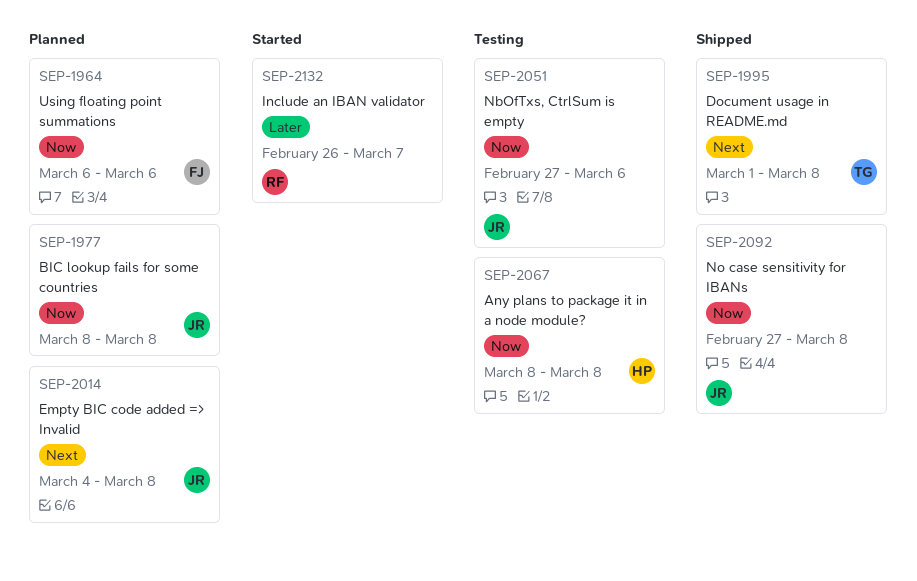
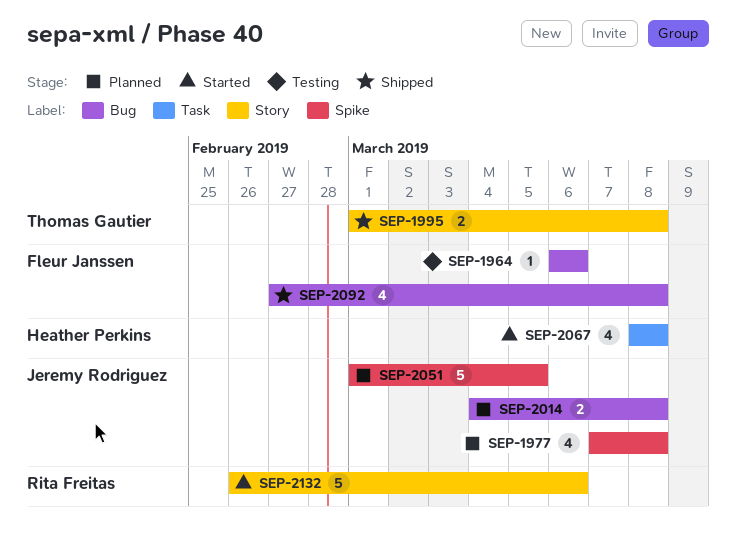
SEP-1964, status: Planned -> Testing
SEP-1977, start: Mar 8 -> Mar 7
SEP-2051, status: Testing -> Planned
SEP-2051, start: Feb 27 -> Mar 1
SEP-2051, due: Mar 6 -> Mar 5
SEP-2067, status: Testing -> Started
SEP-2092, owner: Jeremy Rodriguez -> Fleur Janssen
SEP-2132, due: Mar 7 -> Mar 6

